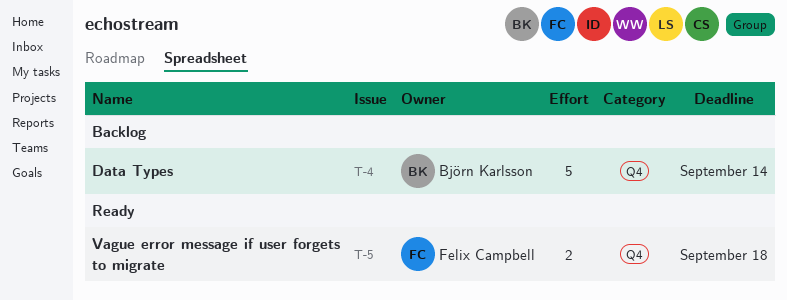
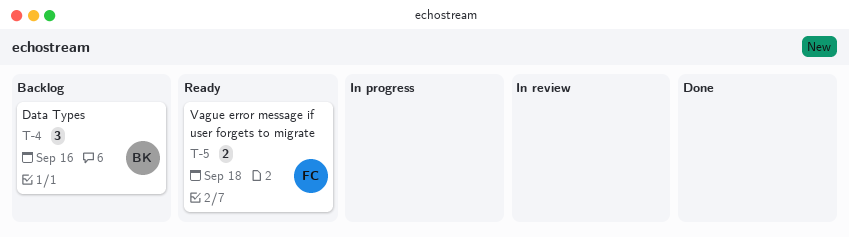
T-4, estimate: 5 -> 3
T-4, due: Sep 14 -> Sep 16

